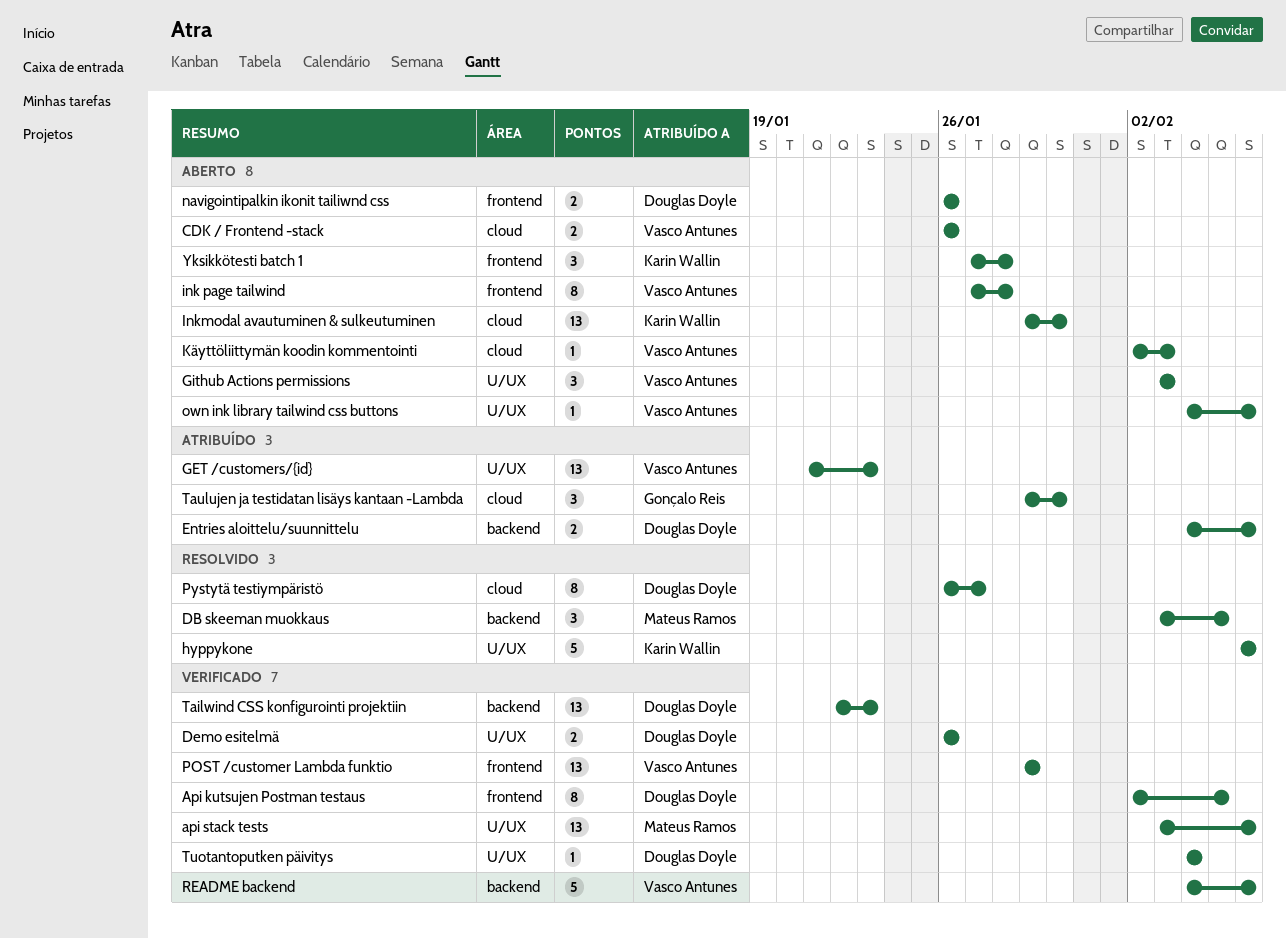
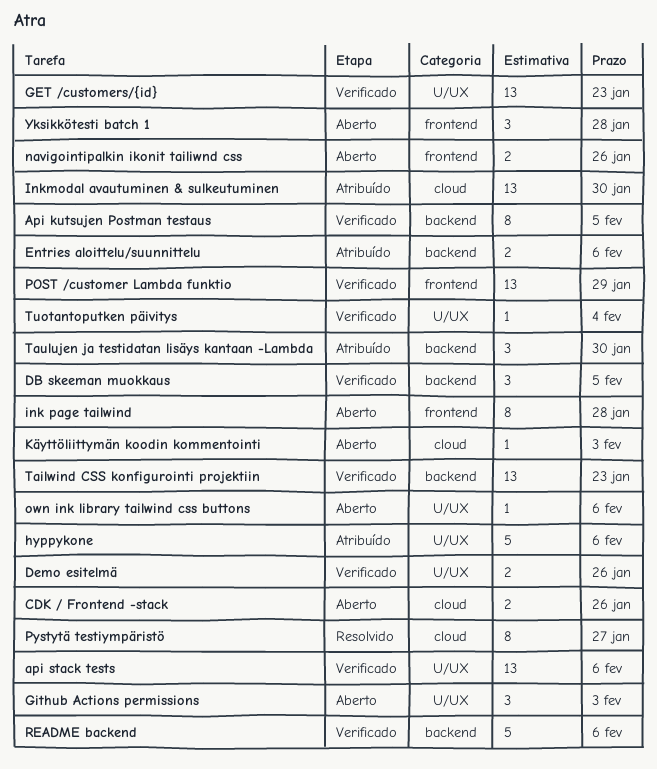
Api kutsujen Postman testaus, label: frontend -> backend
DB skeeman muokkaus, status: Resolvido -> Verificado
GET /customers/{id}, status: Atribuído -> Verificado
hyppykone, status: Resolvido -> Atribuído
Inkmodal avautuminen & sulkeutuminen, status: Aberto -> Atribuído
Taulujen ja testidatan lisäys kantaan -Lambda, label: cloud -> backend

